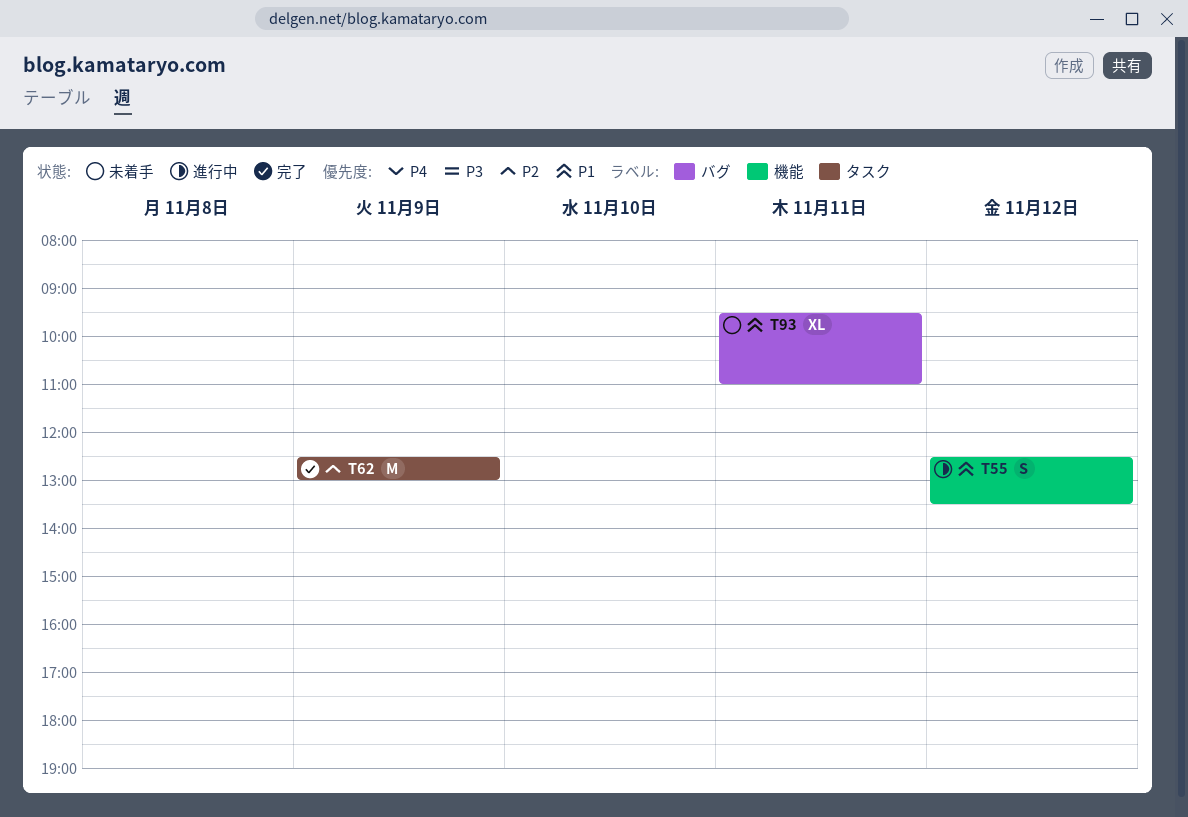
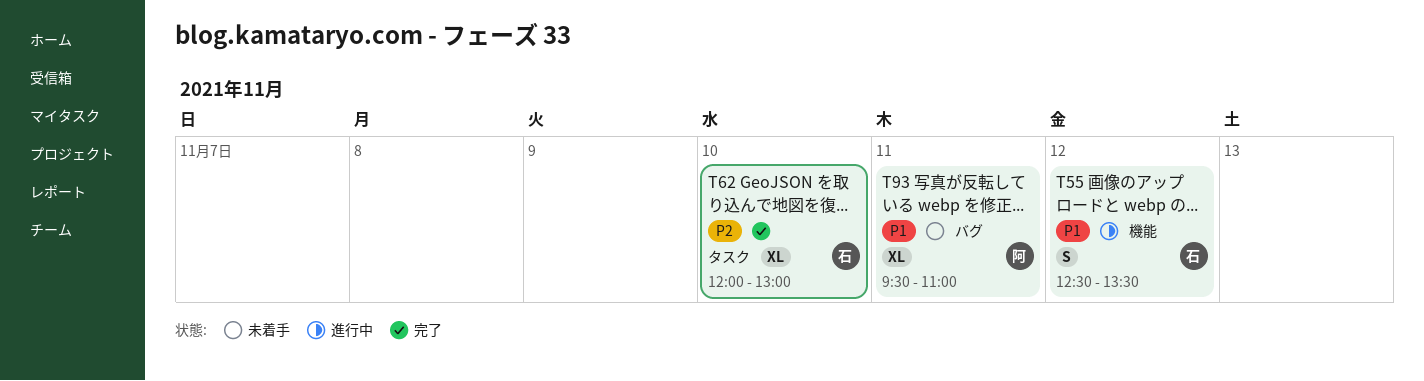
T62, estimate: M -> XL
T62, day: Nov 9 -> Nov 10
T62, begins: 12:30 -> 12:00

